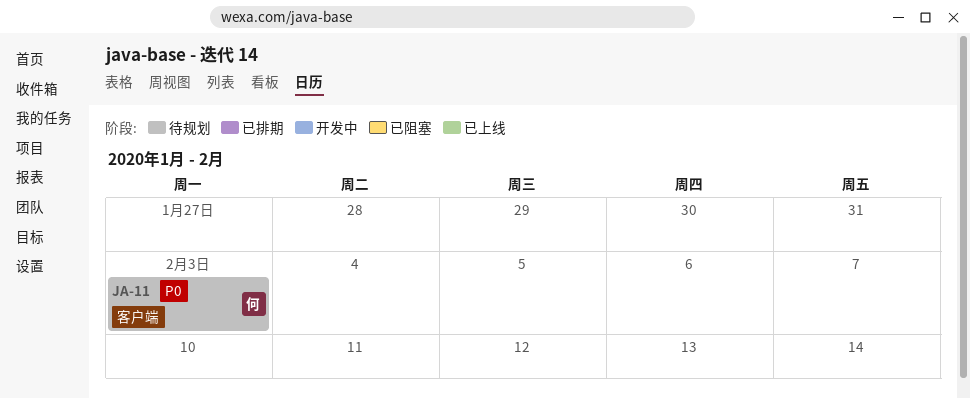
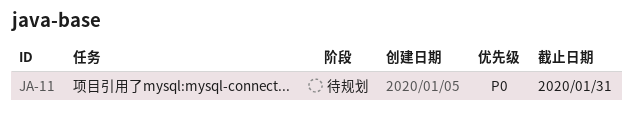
JA-11, due: Feb 3 -> Jan 31

